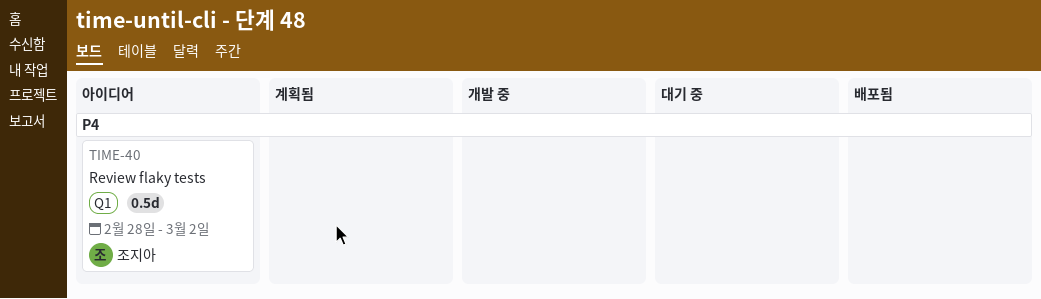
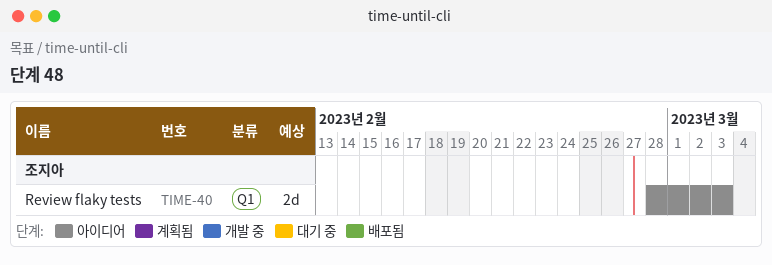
TIME-40, estimate: 0.5d -> 2d
TIME-40, due: Mar 2 -> Mar 3

